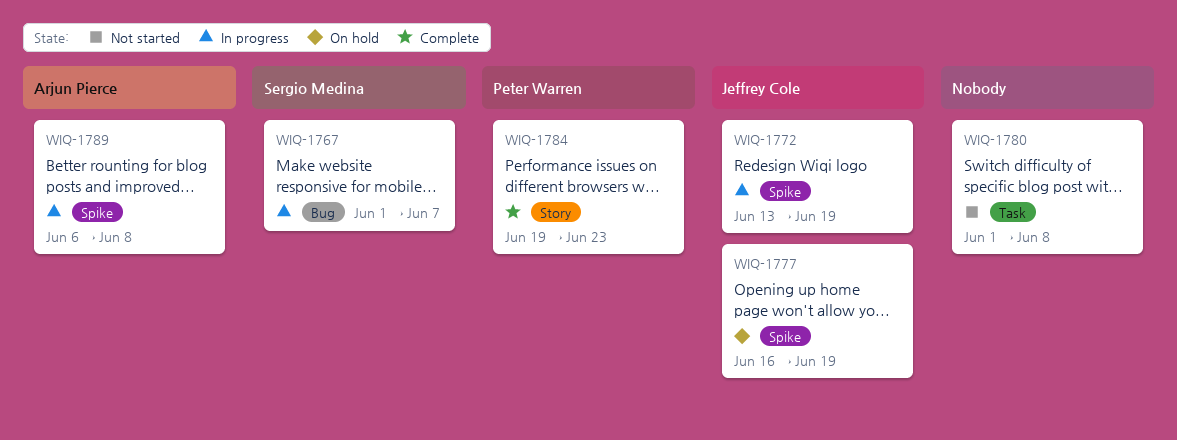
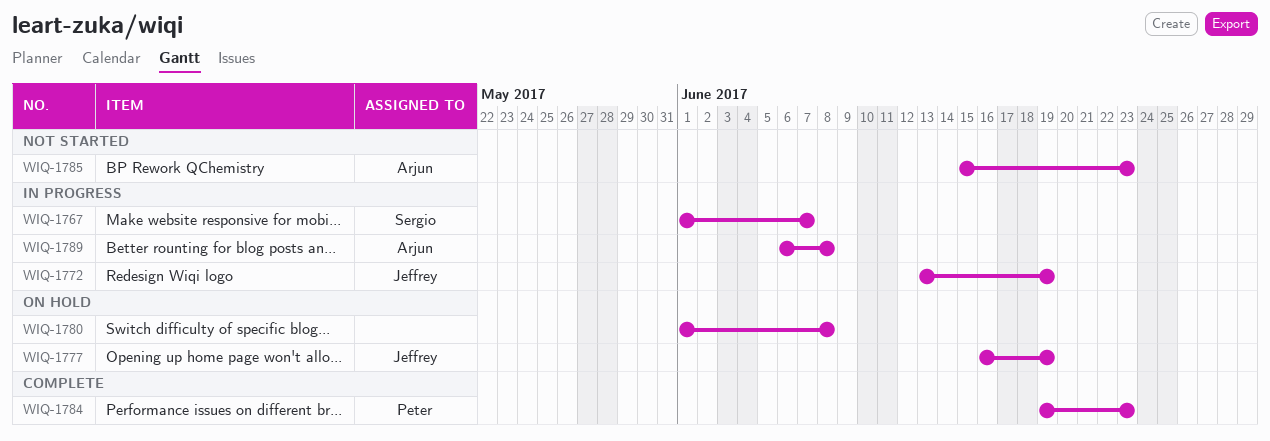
WIQ-1780, status: Not started -> On hold
WIQ-1785: none -> present

